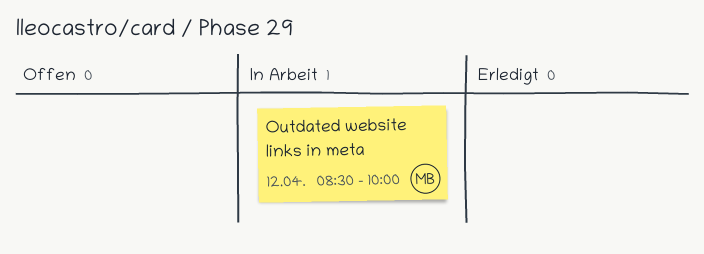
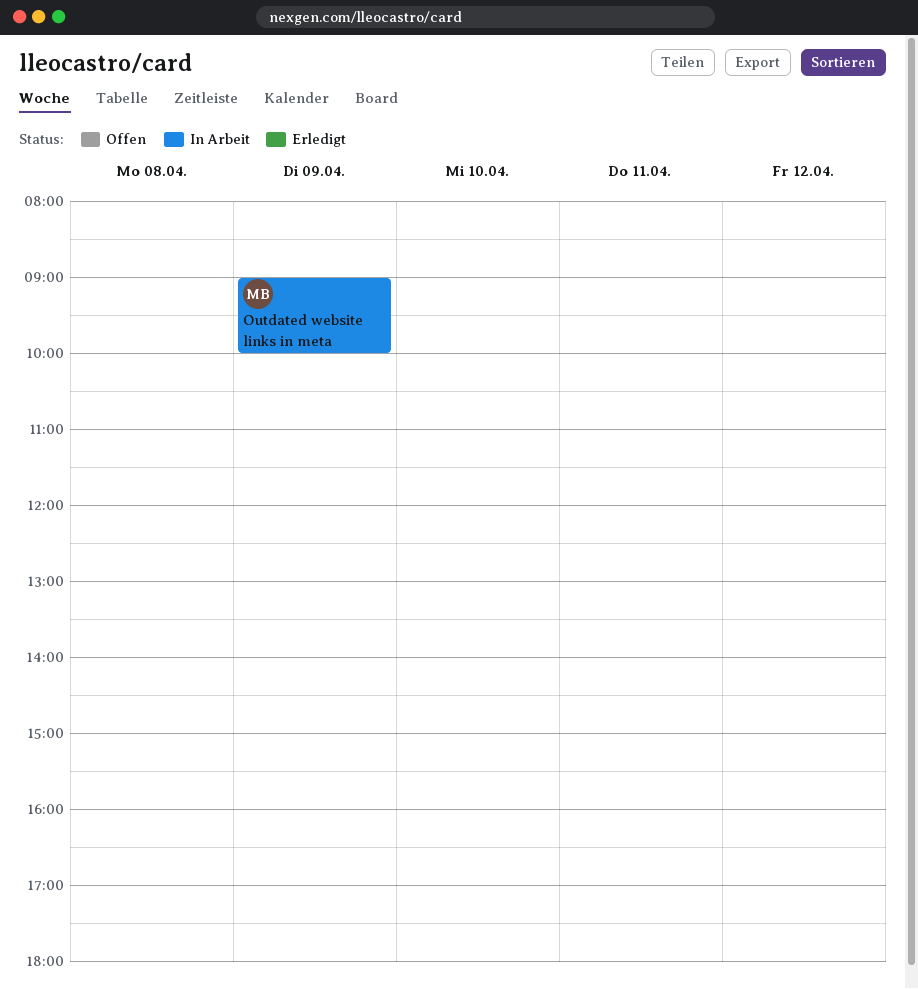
Outdated website links in meta, day: Apr 12 -> Apr 9
Outdated website links in meta, begins: 08:30 -> 09:00

